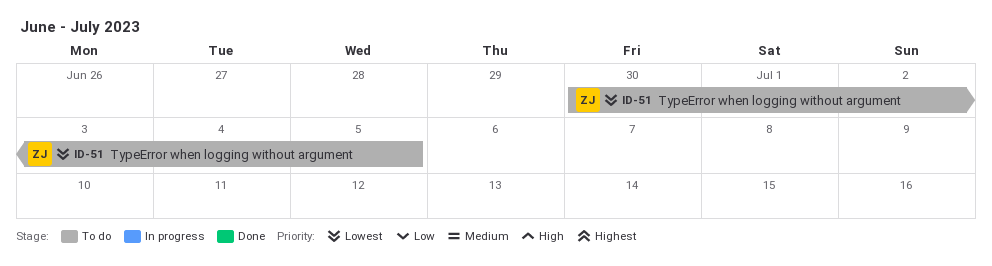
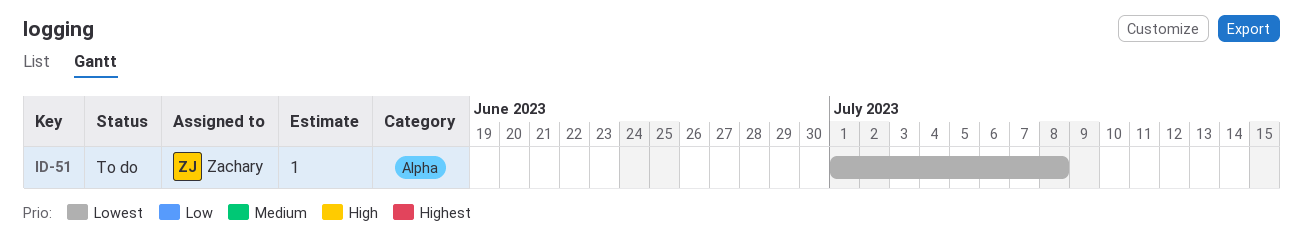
ID-51, start: Jun 30 -> Jul 1
ID-51, due: Jul 5 -> Jul 8

